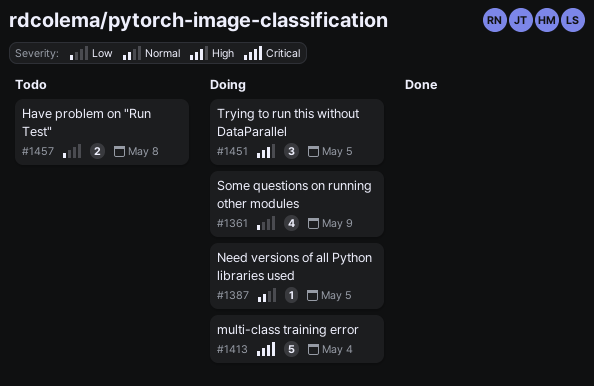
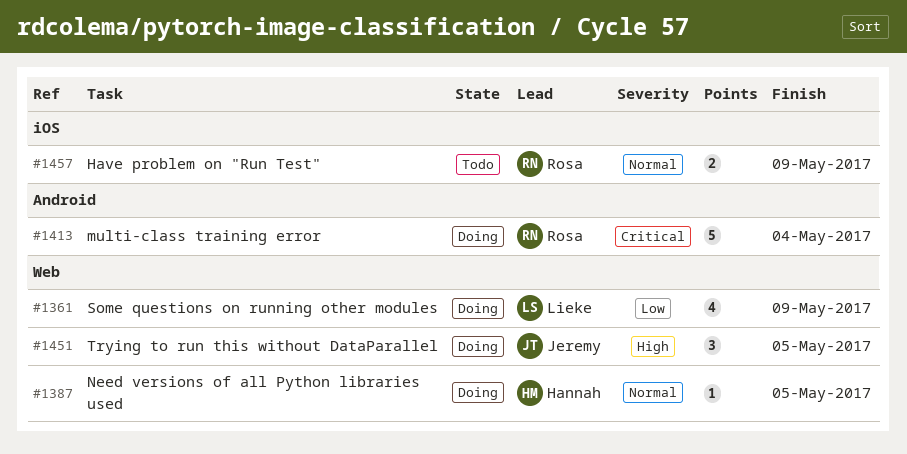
#1457, priority: Low -> Normal
#1457, due: May 8 -> May 9

